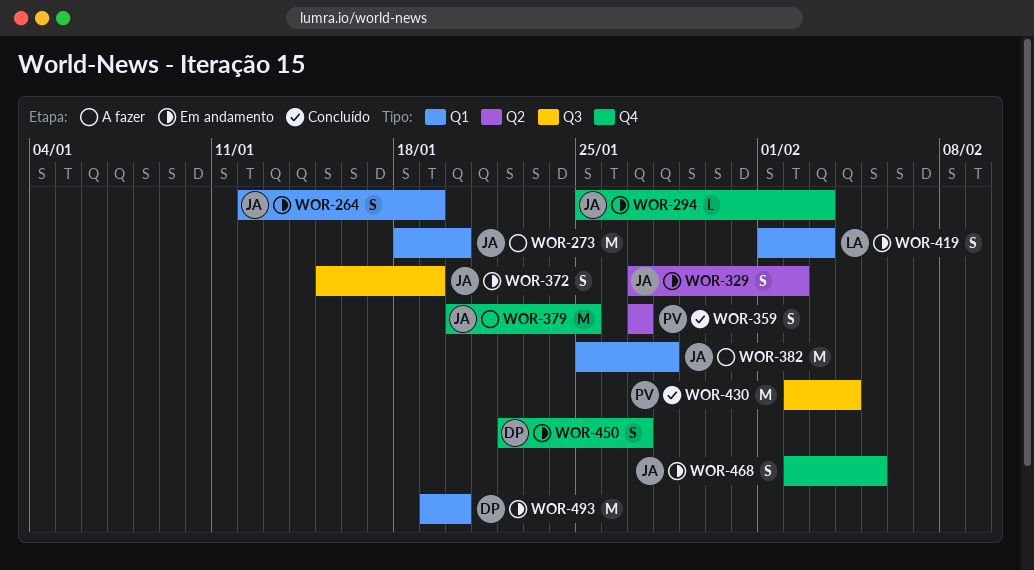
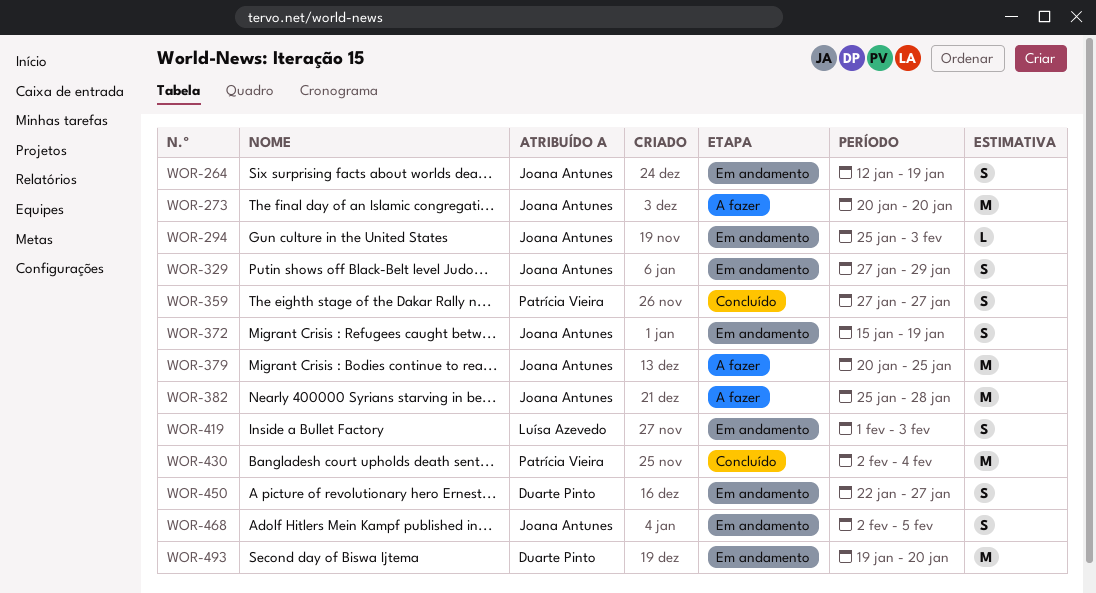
WOR-273, start: Jan 18 -> Jan 20
WOR-329, due: Feb 2 -> Jan 29

